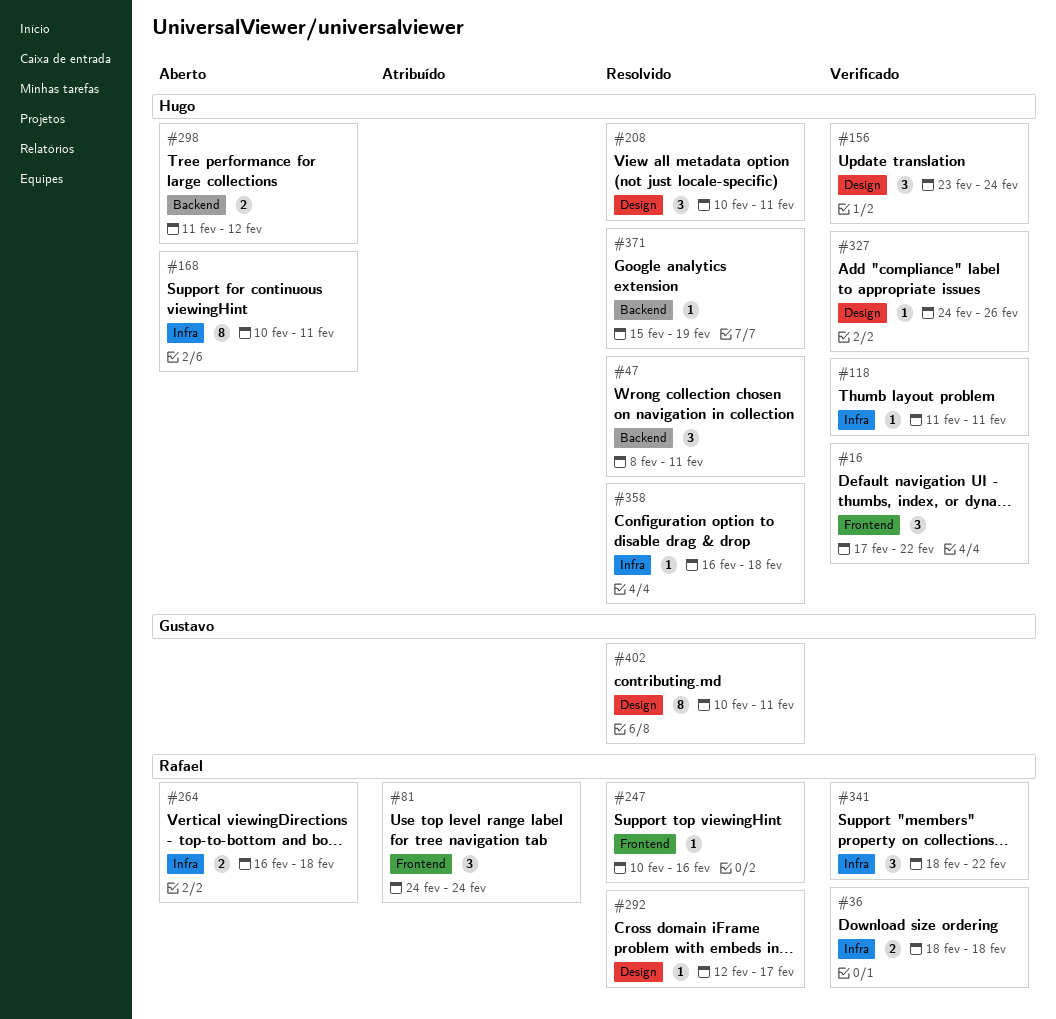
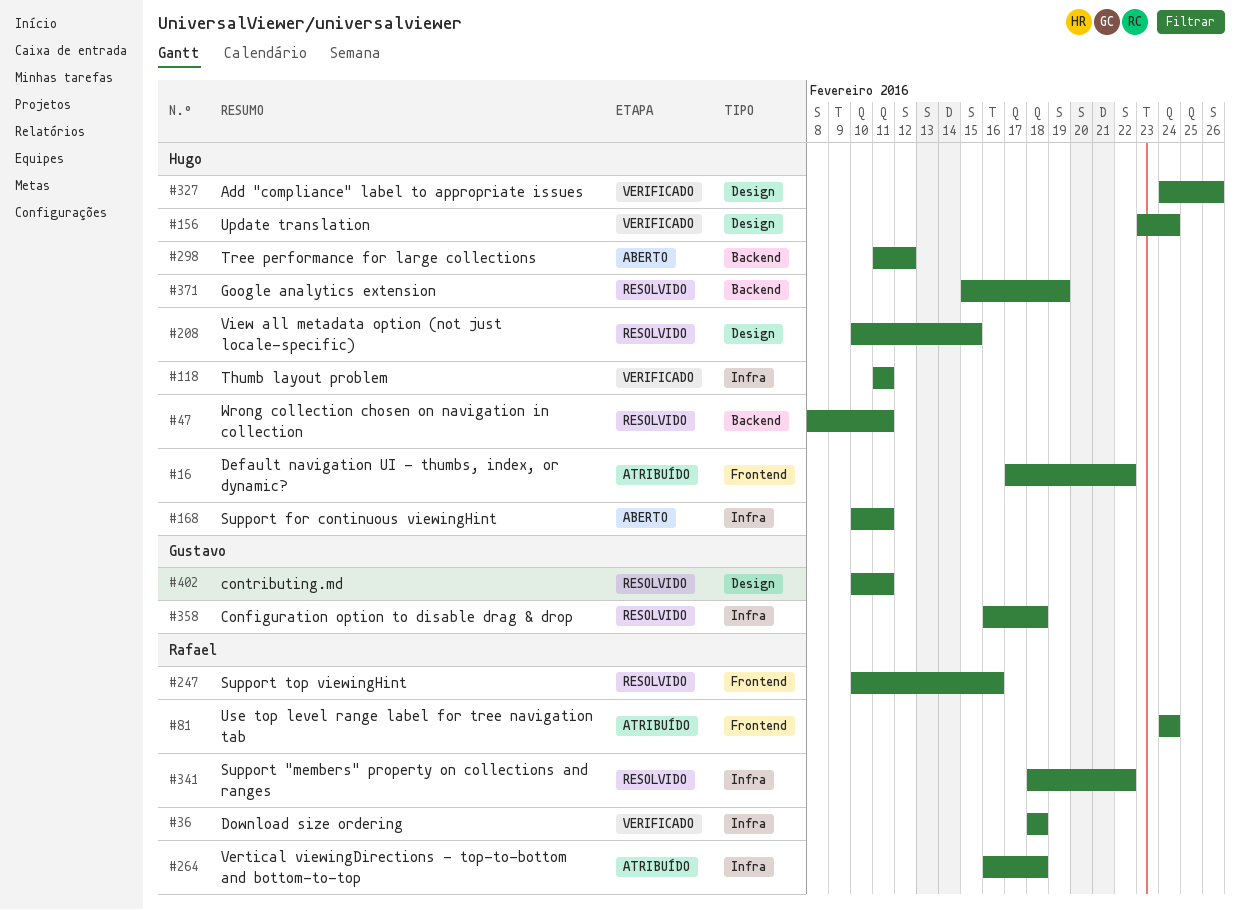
#16, status: Verificado -> Atribuído
#208, due: Feb 11 -> Feb 15
#264, status: Aberto -> Atribuído
#292: present -> none
#341, status: Verificado -> Resolvido
#358, owner: Hugo -> Gustavo

